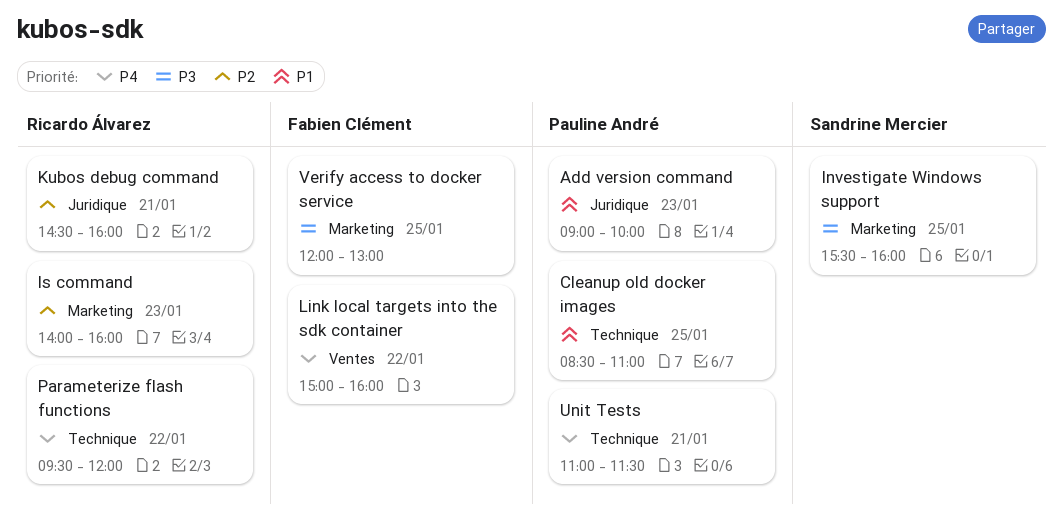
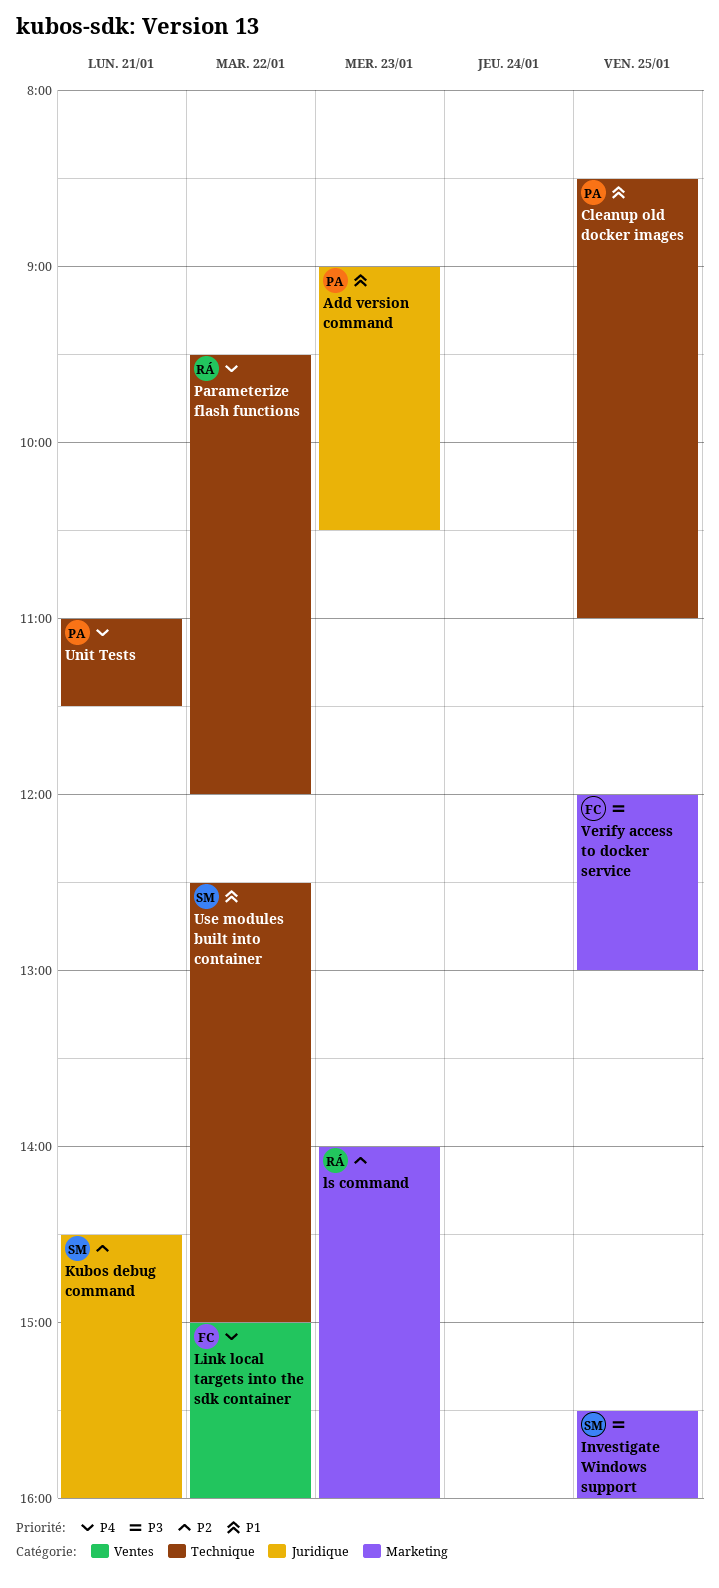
Add version command, ends: 10:00 -> 10:30
Kubos debug command, owner: Ricardo Álvarez -> Sandrine Mercier
Use modules built into container: none -> present

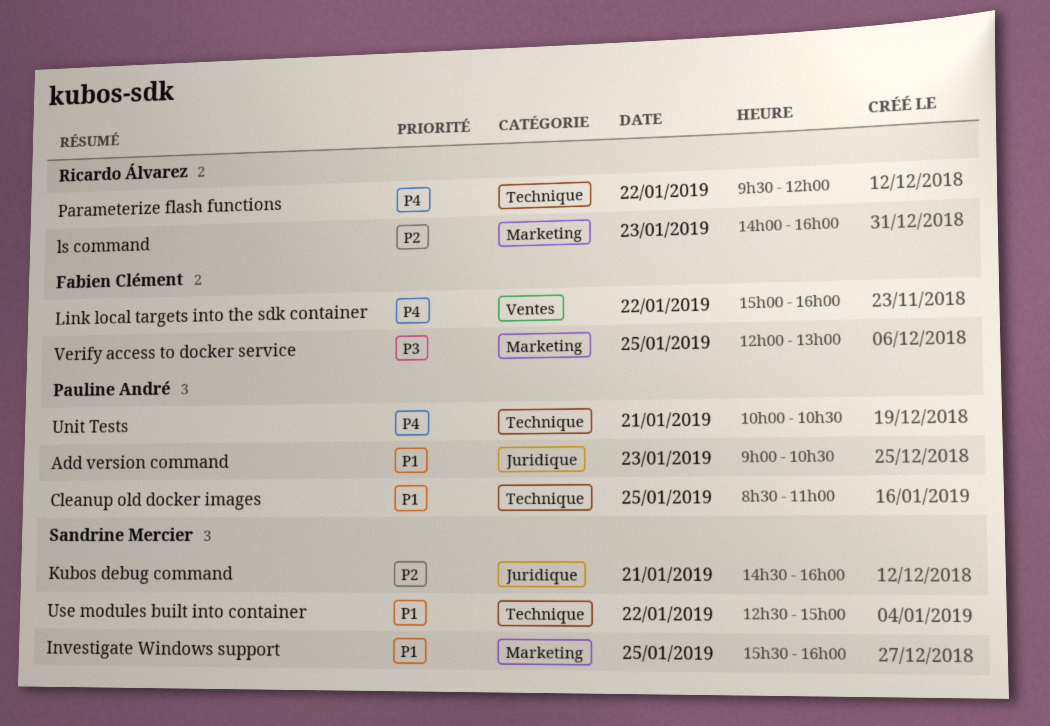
Investigate Windows support, priority: P3 -> P1
Unit Tests, begins: 11:00 -> 10:00
Unit Tests, ends: 11:30 -> 10:30

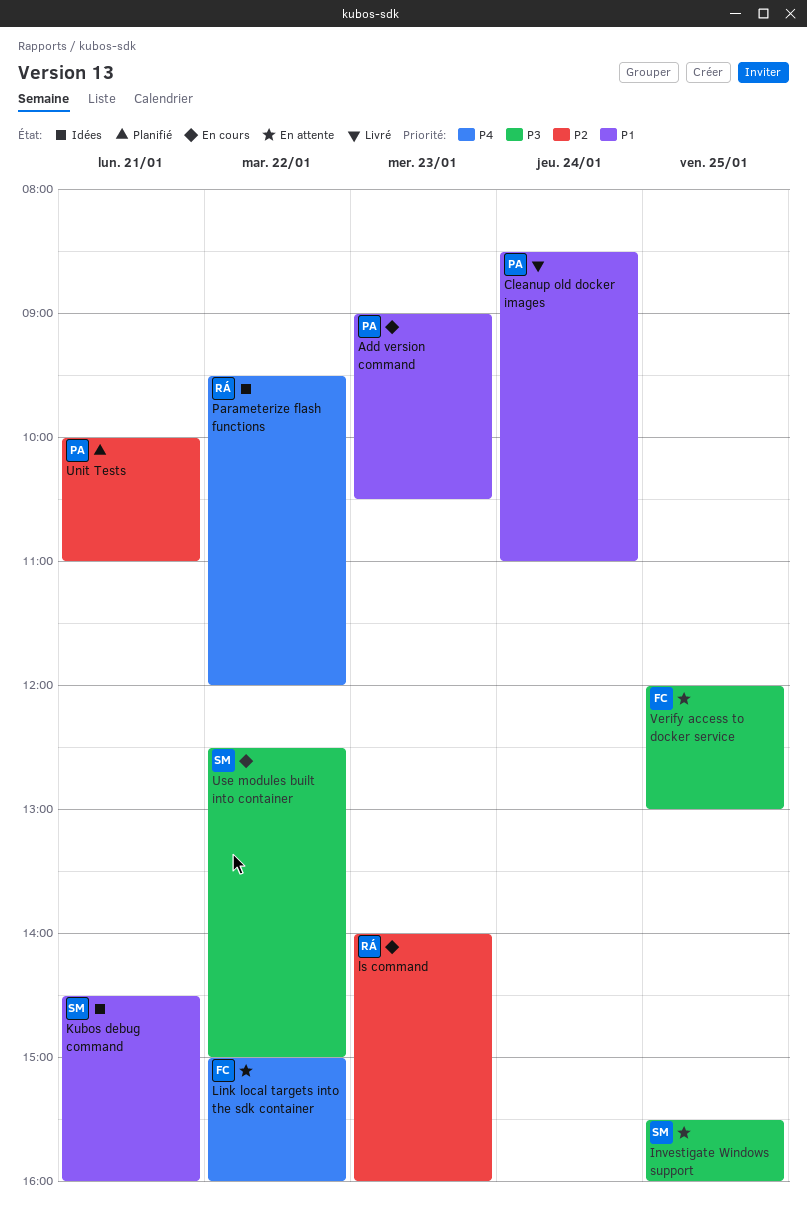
Cleanup old docker images, day: Jan 25 -> Jan 24
Investigate Windows support, priority: P1 -> P3
Kubos debug command, priority: P2 -> P1
Unit Tests, priority: P4 -> P2
Unit Tests, ends: 10:30 -> 11:00
Use modules built into container, priority: P1 -> P3

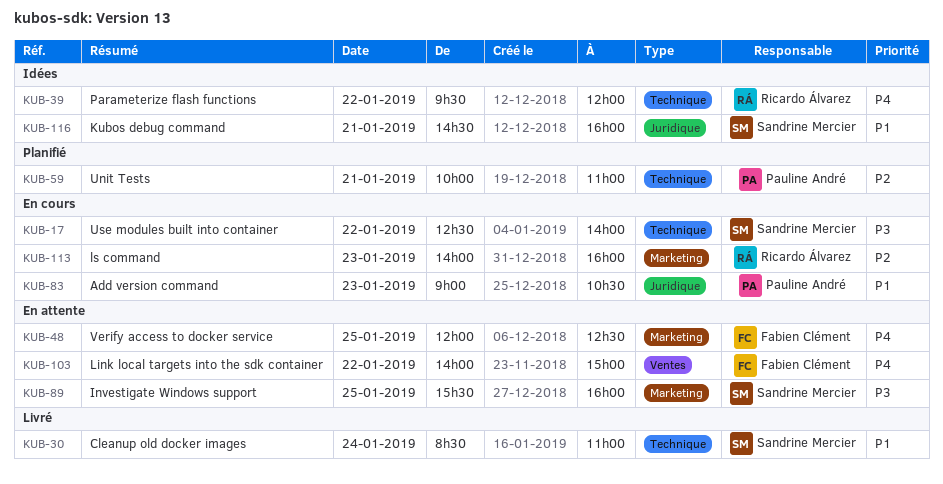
Cleanup old docker images, owner: Pauline André -> Sandrine Mercier
Link local targets into the sdk container, begins: 15:00 -> 14:00
Link local targets into the sdk container, ends: 16:00 -> 15:00
Use modules built into container, ends: 15:00 -> 14:00
Verify access to docker service, priority: P3 -> P4
Verify access to docker service, ends: 13:00 -> 12:30

